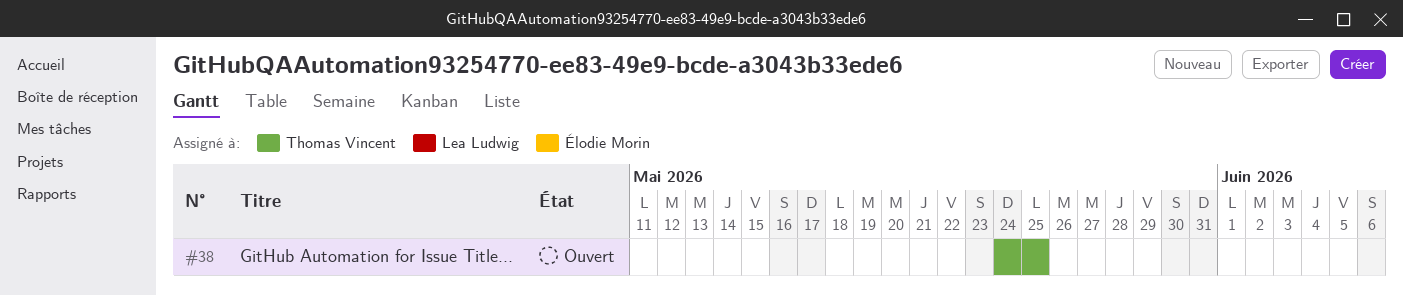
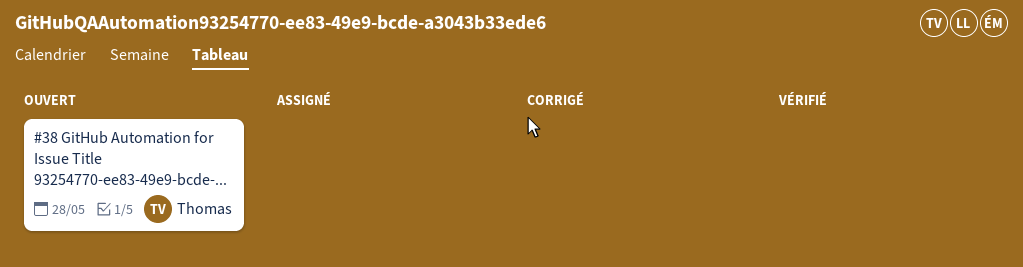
#38, due: May 25 -> May 28

